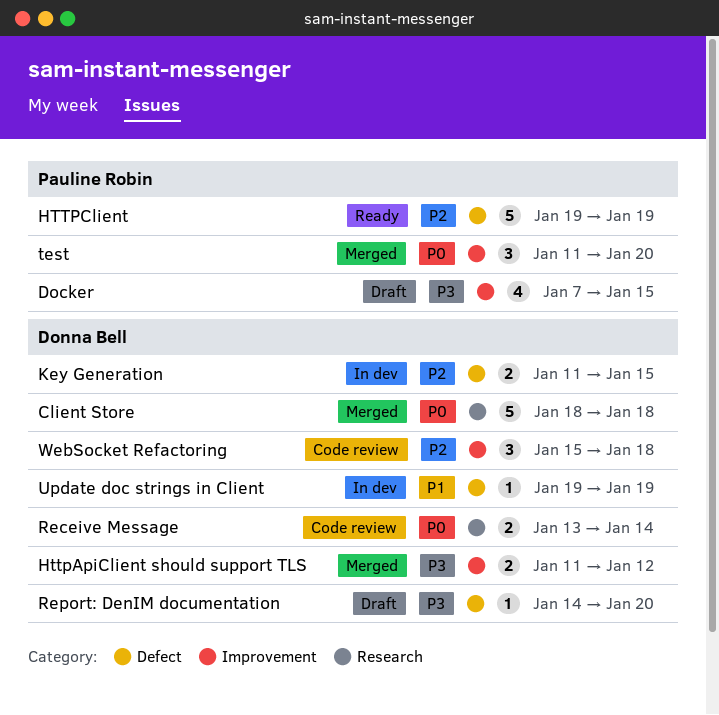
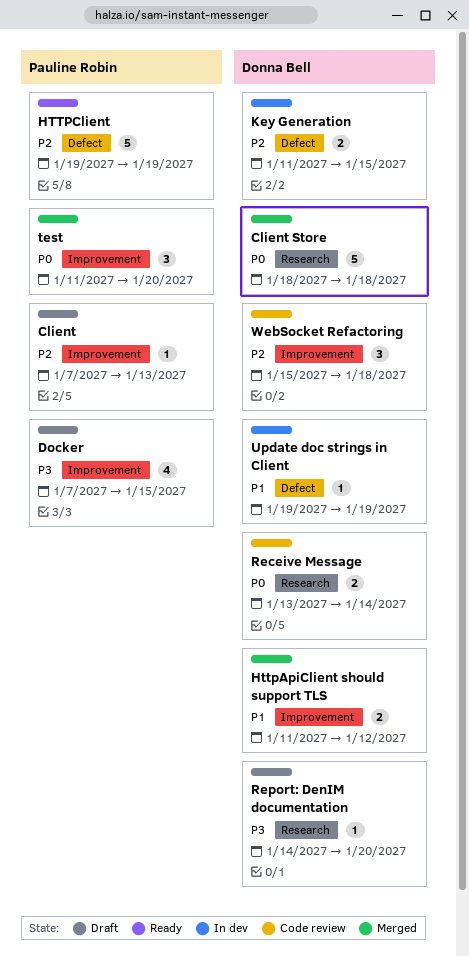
Client: none -> present
HttpApiClient should support TLS, priority: P3 -> P1
Report: DenIM documentation, label: Defect -> Research

